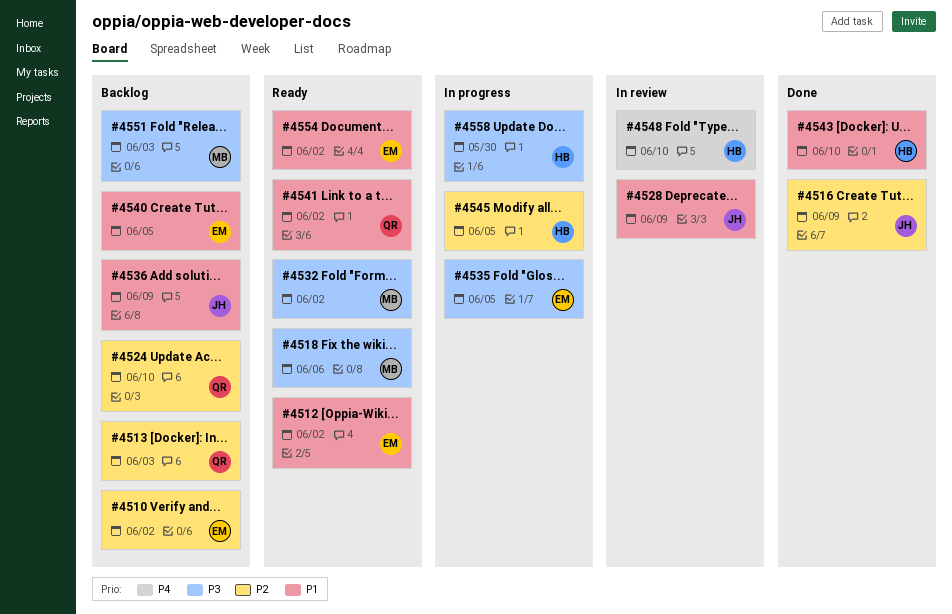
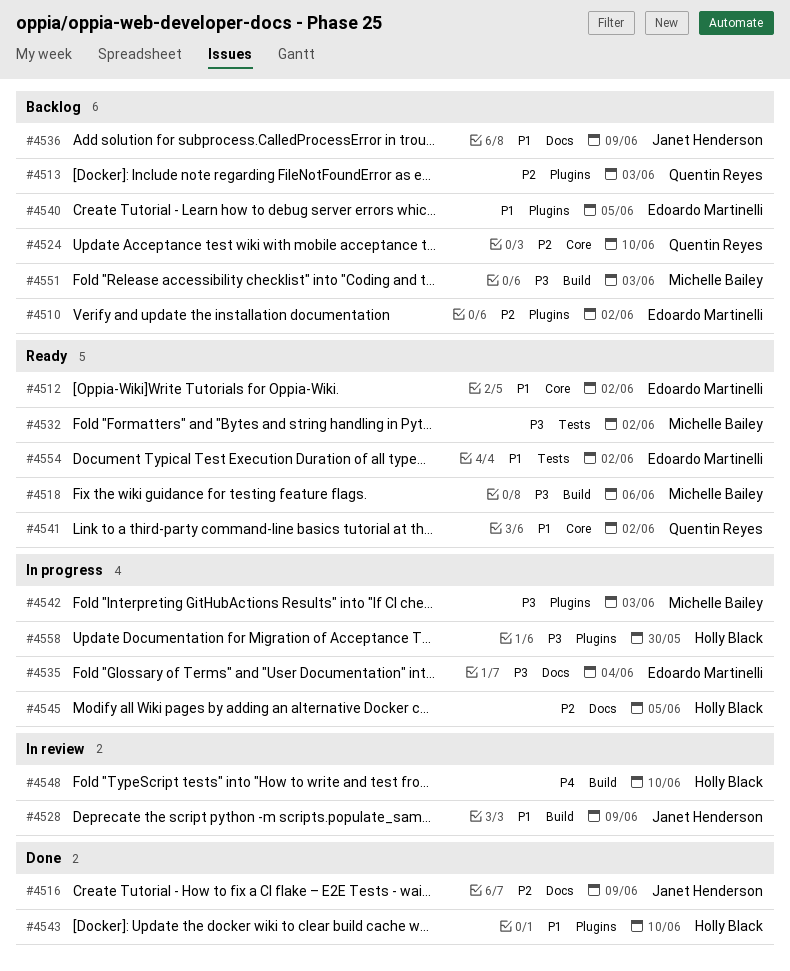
#4535, due: Jun 5 -> Jun 4
#4542: none -> present

